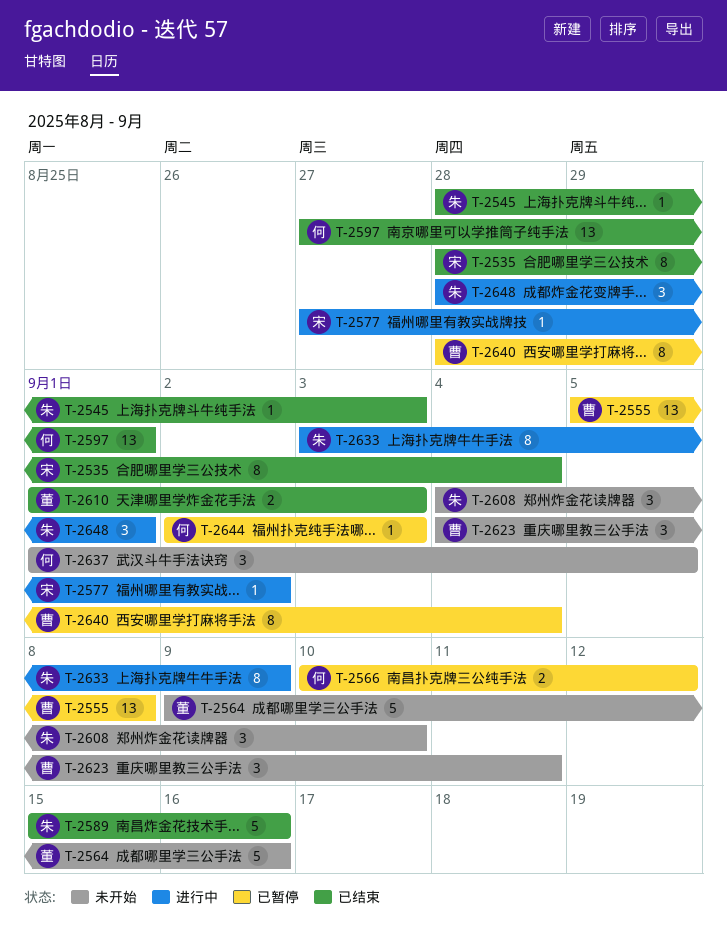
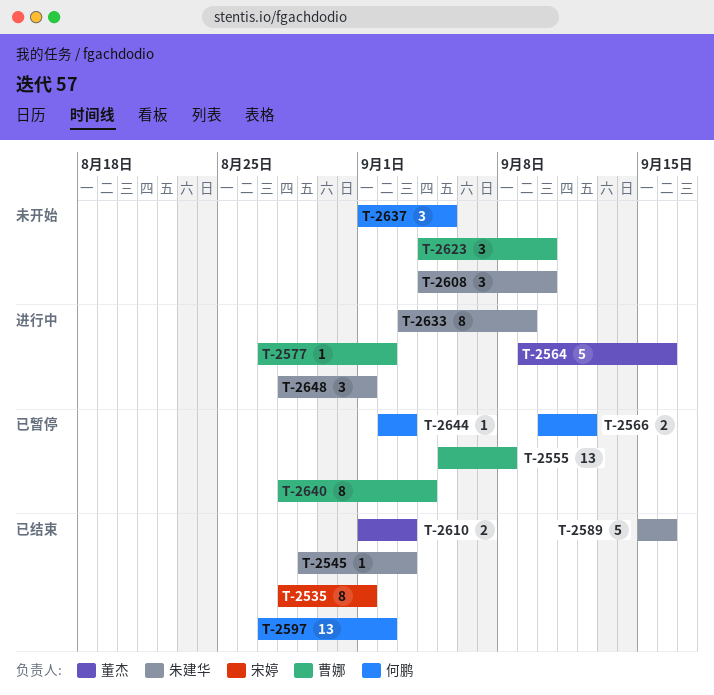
T-2535, due: Sep 4 -> Sep 1
T-2545, start: Aug 28 -> Aug 29
T-2564, status: 未开始 -> 进行中
T-2577, owner: 宋婷 -> 曹娜
T-2597, due: Sep 1 -> Sep 2
T-2623, due: Sep 11 -> Sep 10

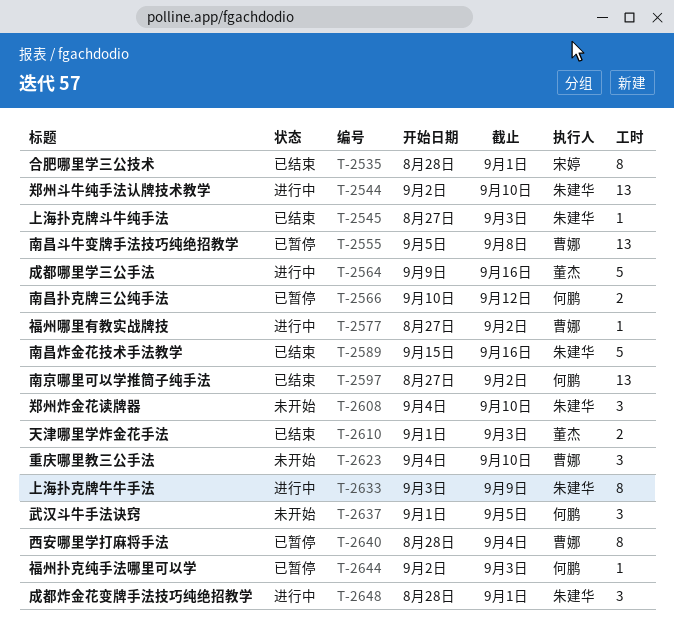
T-2544: none -> present
T-2545, start: Aug 29 -> Aug 27

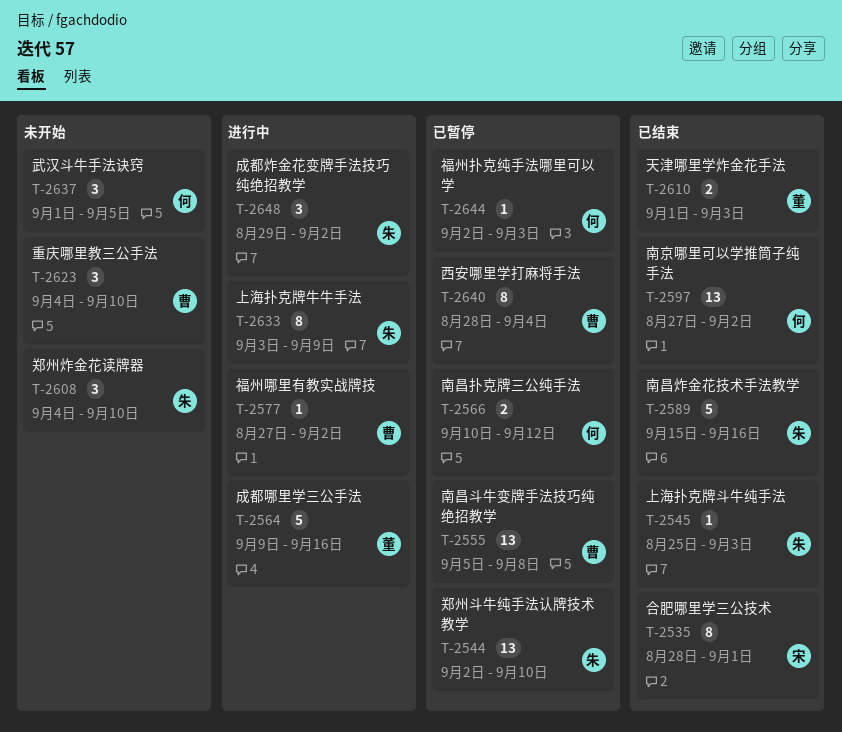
T-2544, status: 进行中 -> 已暂停
T-2545, start: Aug 27 -> Aug 25
T-2648, start: Aug 28 -> Aug 29
T-2648, due: Sep 1 -> Sep 2

